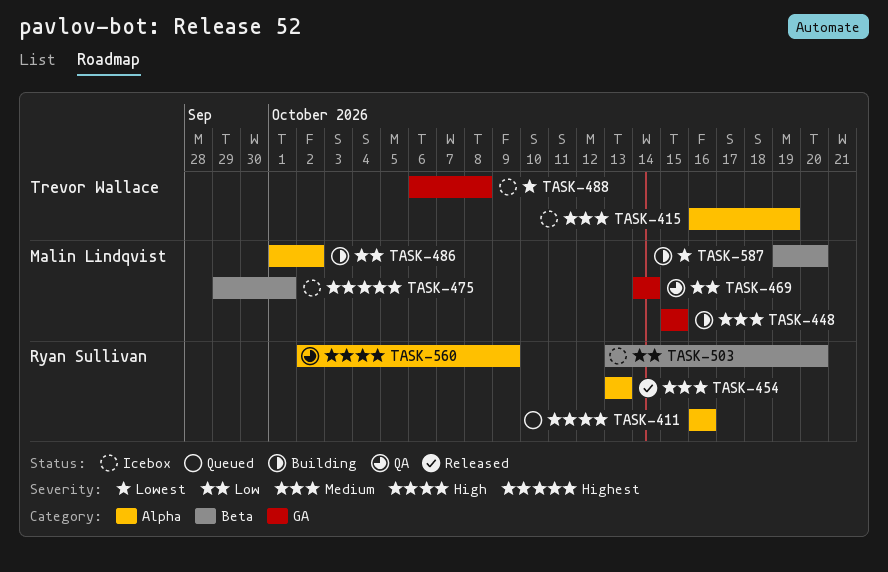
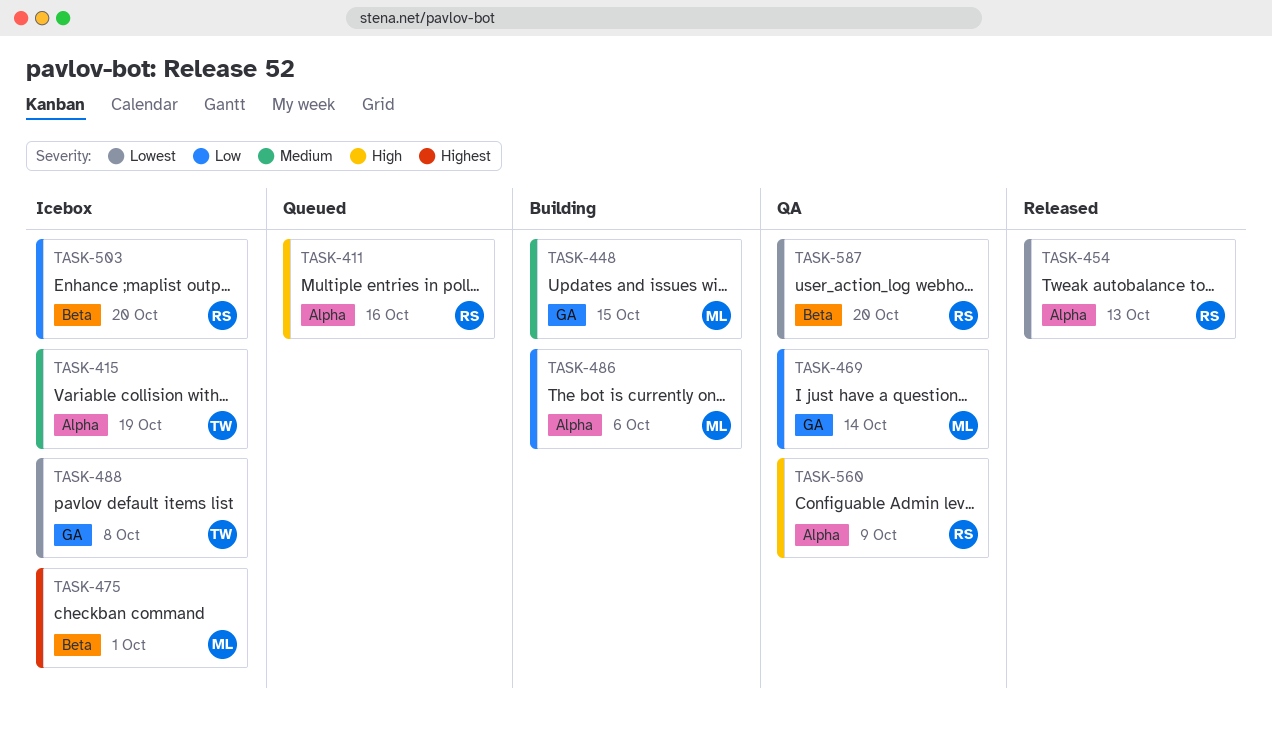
TASK-454, priority: Medium -> Lowest
TASK-486, due: Oct 2 -> Oct 6
TASK-587, status: Building -> QA
TASK-587, owner: Malin Lindqvist -> Ryan Sullivan

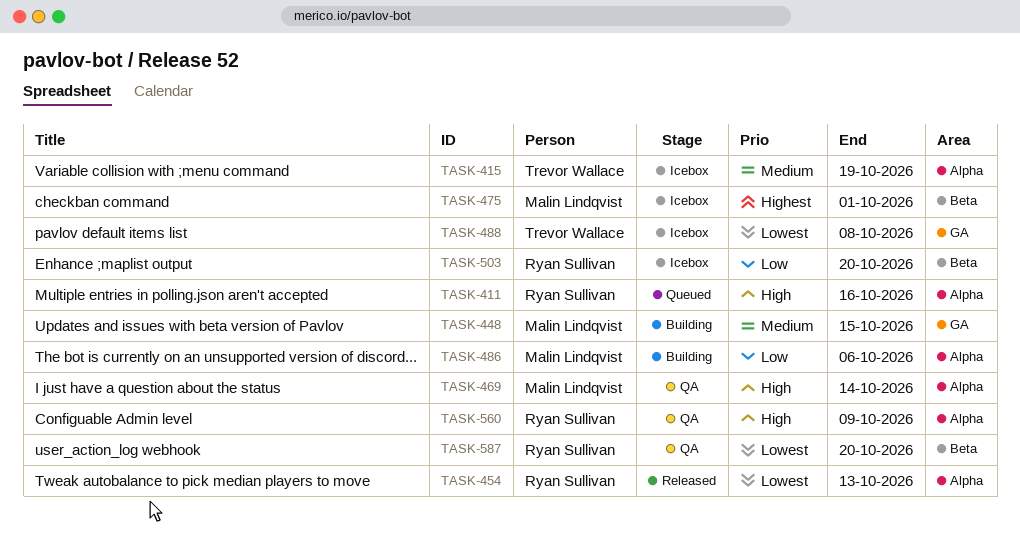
TASK-469, priority: Low -> High
TASK-469, label: GA -> Alpha

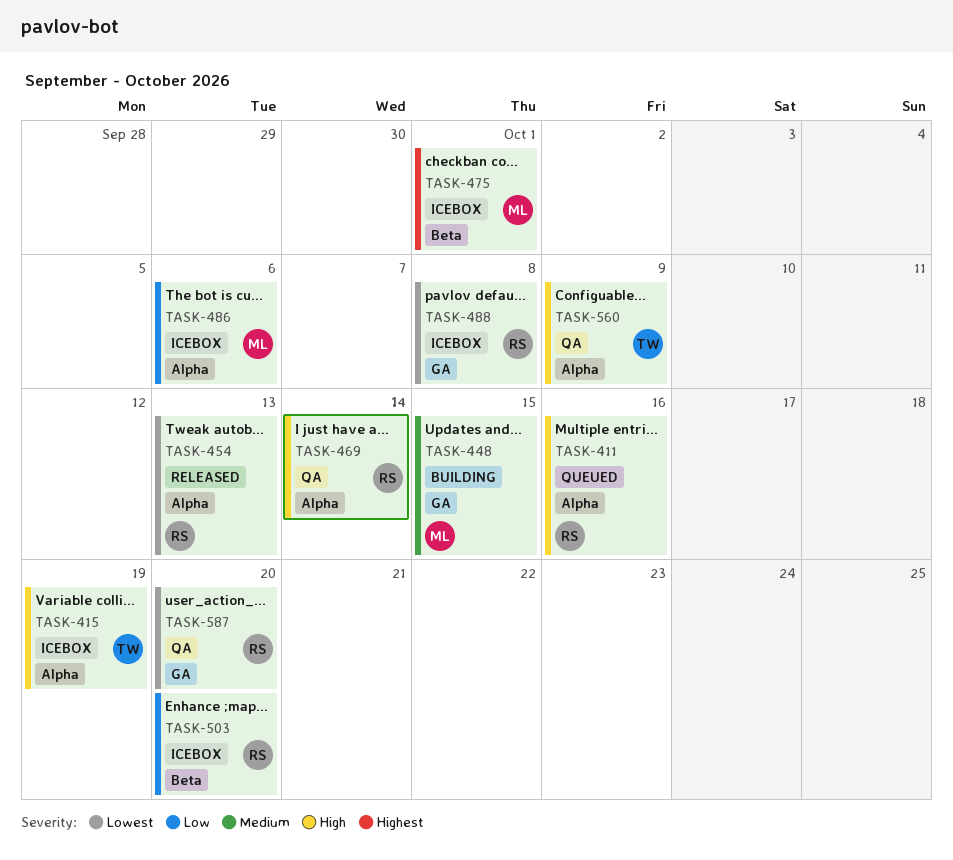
TASK-415, priority: Medium -> High
TASK-469, owner: Malin Lindqvist -> Ryan Sullivan
TASK-486, status: Building -> Icebox
TASK-488, owner: Trevor Wallace -> Ryan Sullivan
TASK-560, owner: Ryan Sullivan -> Trevor Wallace
TASK-587, label: Beta -> GA

